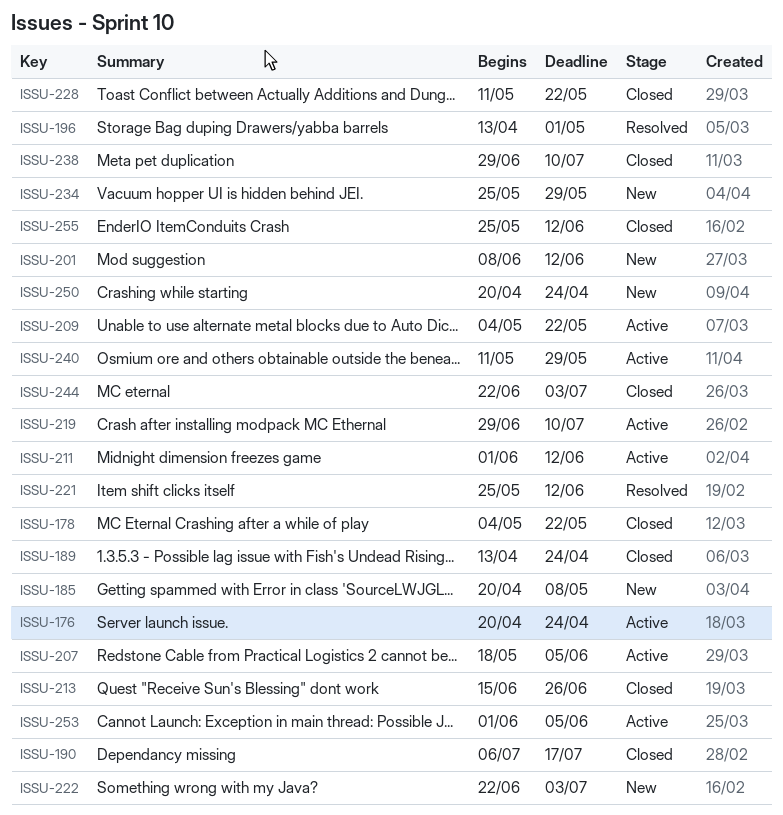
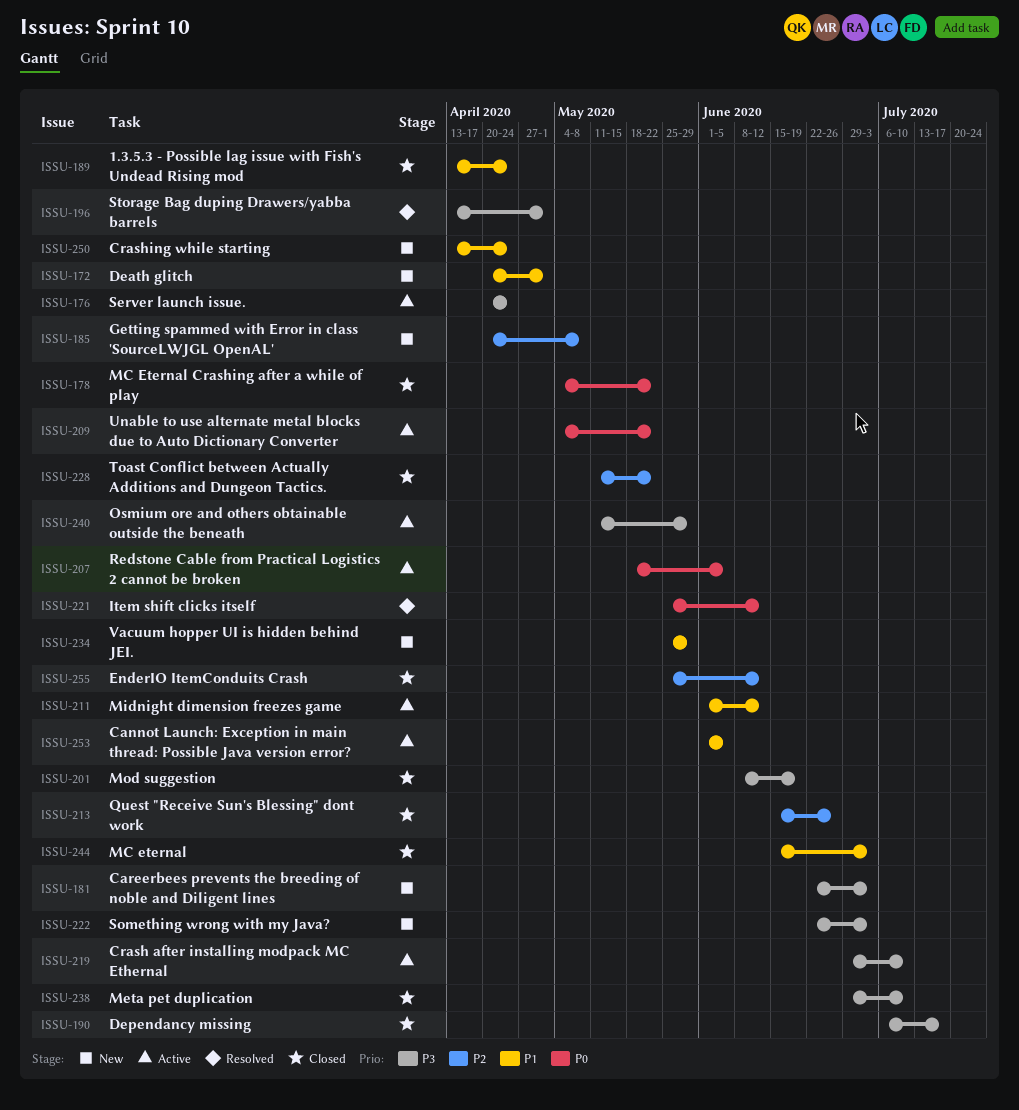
ISSU-172: none -> present
ISSU-181: none -> present
ISSU-201, status: New -> Closed
ISSU-201, due: Jun 12 -> Jun 19
ISSU-244, start: Jun 22 -> Jun 15
ISSU-250, start: Apr 20 -> Apr 13

